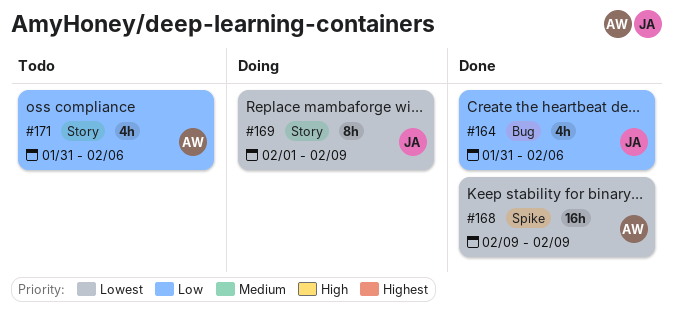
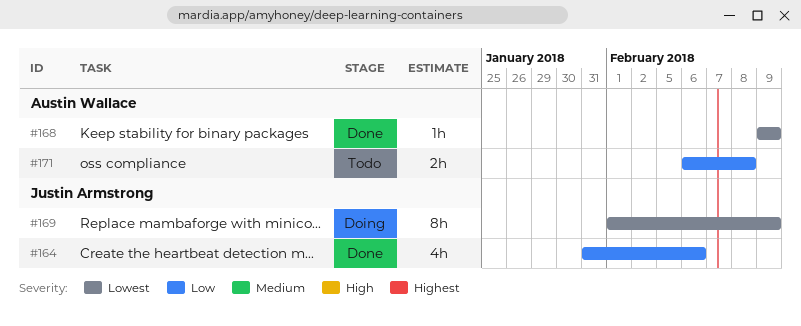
#168, estimate: 16h -> 1h
#171, estimate: 4h -> 2h
#171, start: Jan 31 -> Feb 6
#171, due: Feb 6 -> Feb 8

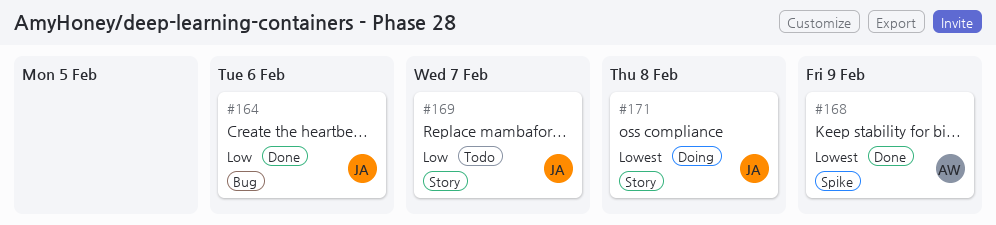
#169, status: Doing -> Todo
#169, priority: Lowest -> Low
#169, due: Feb 9 -> Feb 7
#171, status: Todo -> Doing
#171, owner: Austin Wallace -> Justin Armstrong
#171, priority: Low -> Lowest

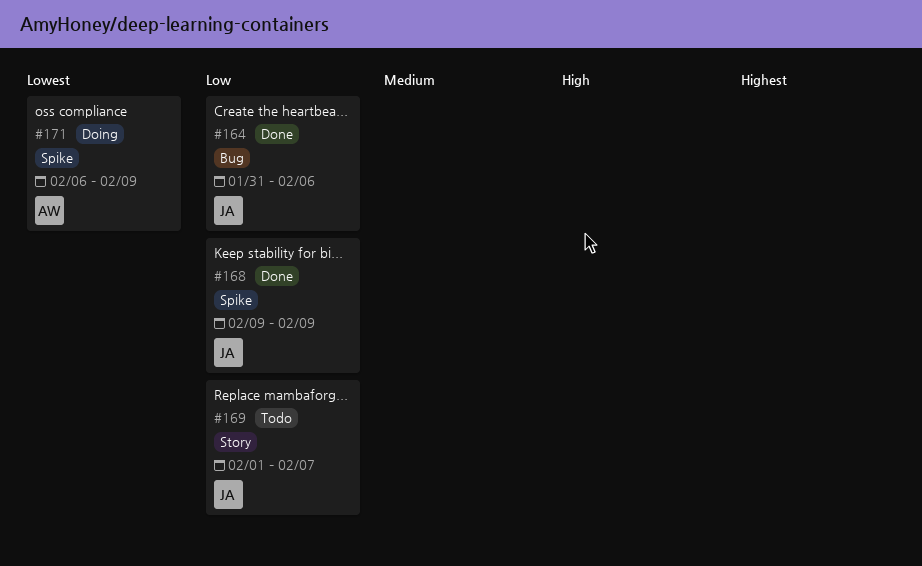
#168, owner: AW -> JA
#168, priority: Lowest -> Low
#171, owner: JA -> AW
#171, label: Story -> Spike
#171, due: Feb 8 -> Feb 9

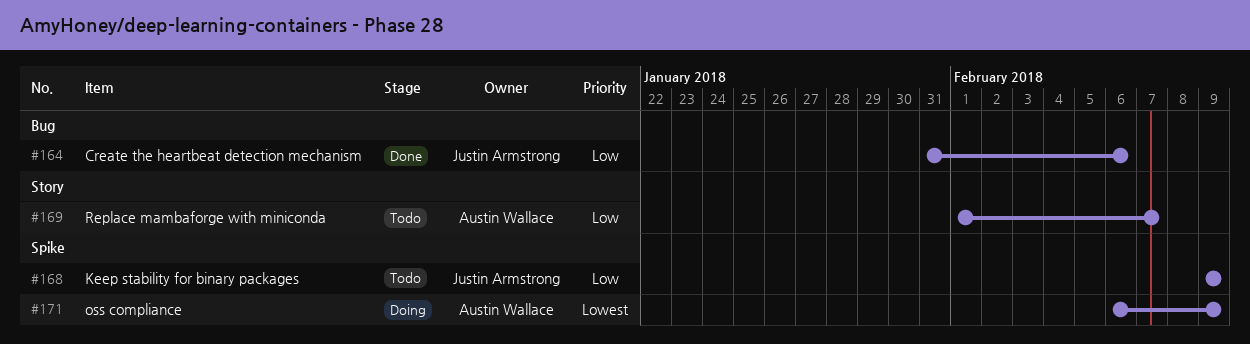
#168, status: Done -> Todo
#169, owner: Justin Armstrong -> Austin Wallace

